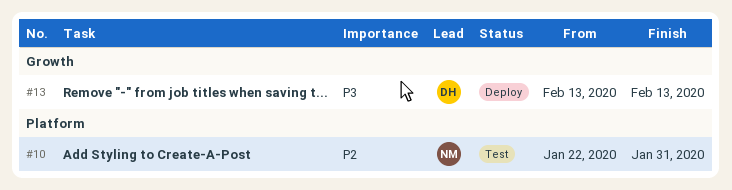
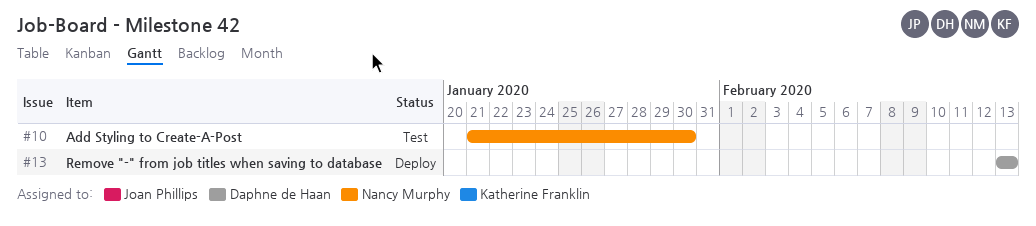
#10, start: Jan 22 -> Jan 21
#10, due: Jan 31 -> Jan 30

